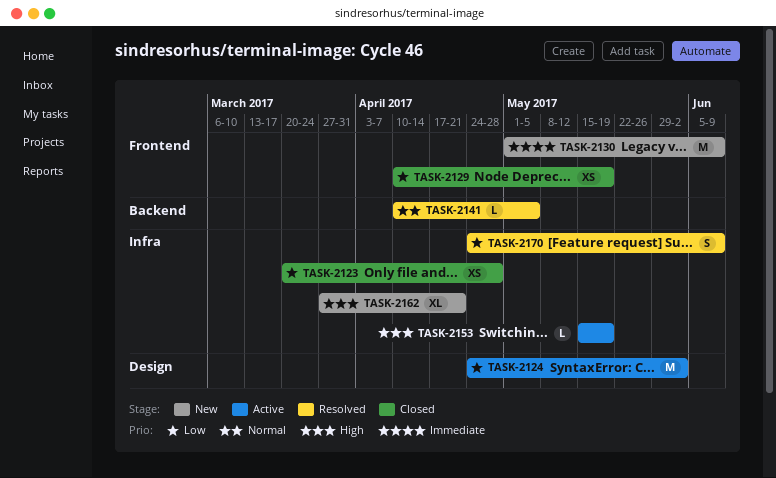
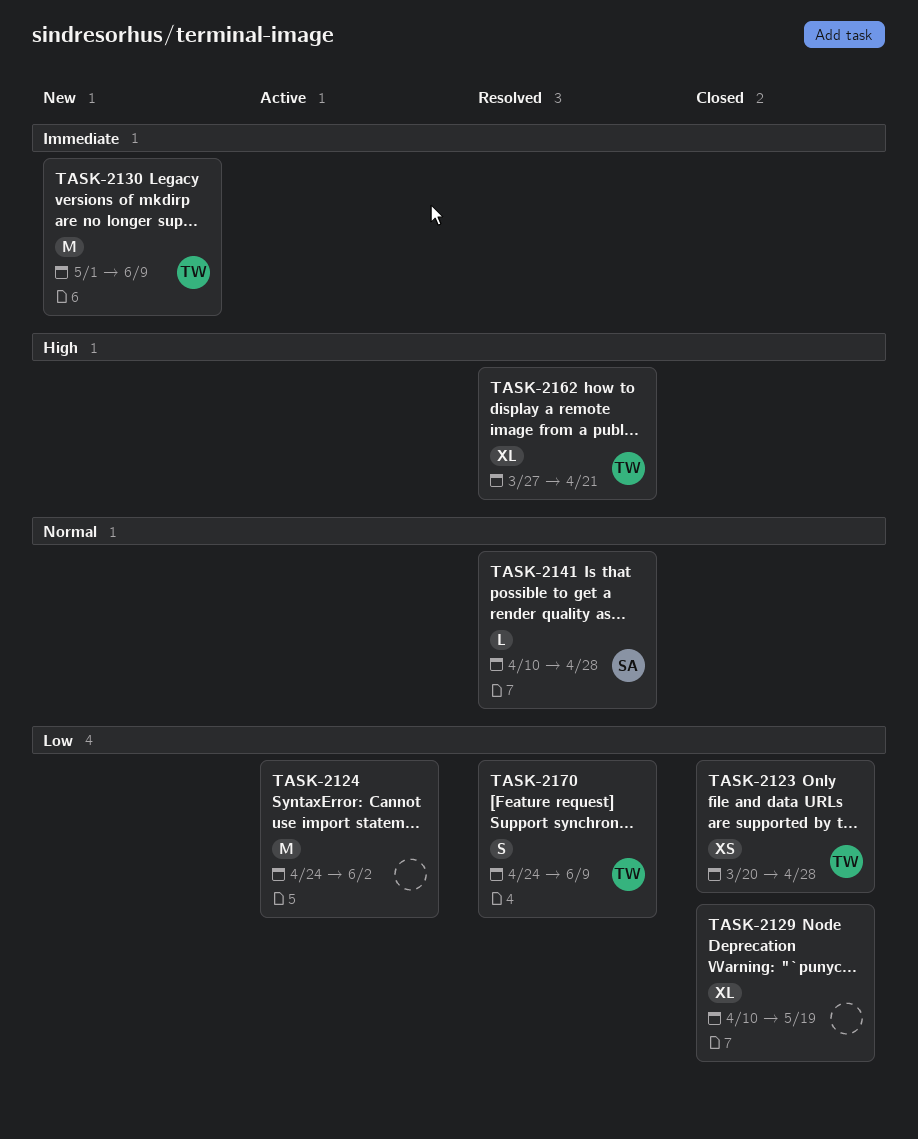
TASK-2129, estimate: XS -> XL
TASK-2141, due: May 5 -> Apr 28
TASK-2153: present -> none
TASK-2162, status: New -> Resolved

